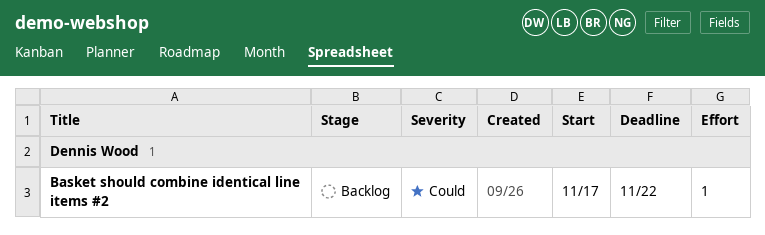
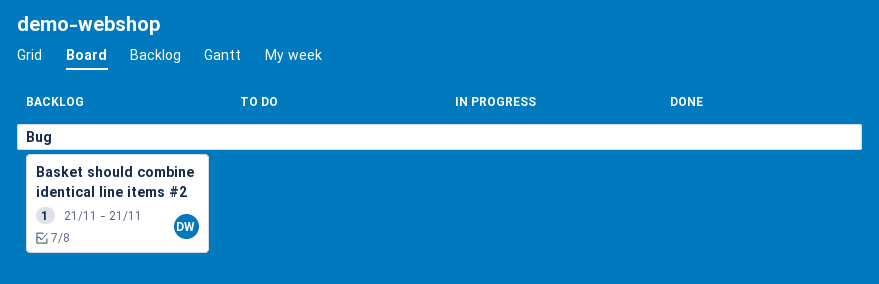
Basket should combine identical line items #2, start: Nov 17 -> Nov 21
Basket should combine identical line items #2, due: Nov 22 -> Nov 21

